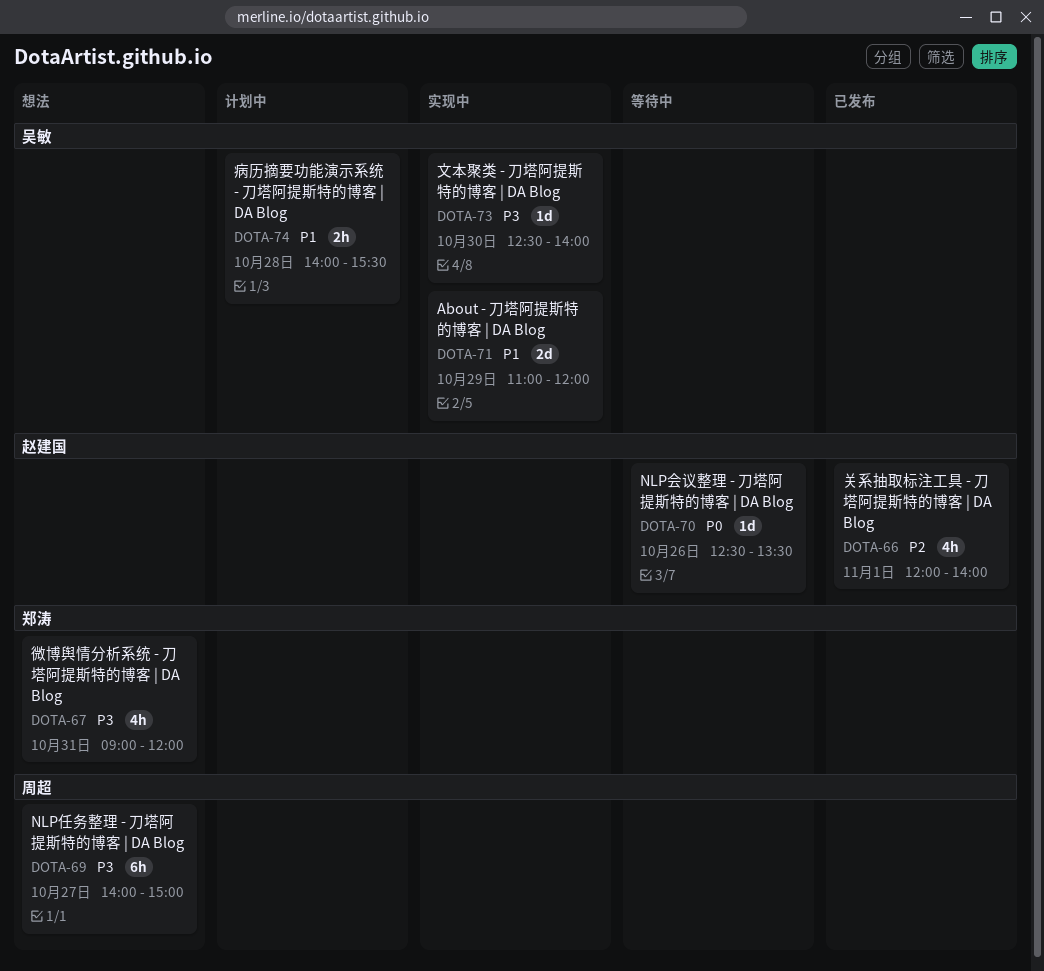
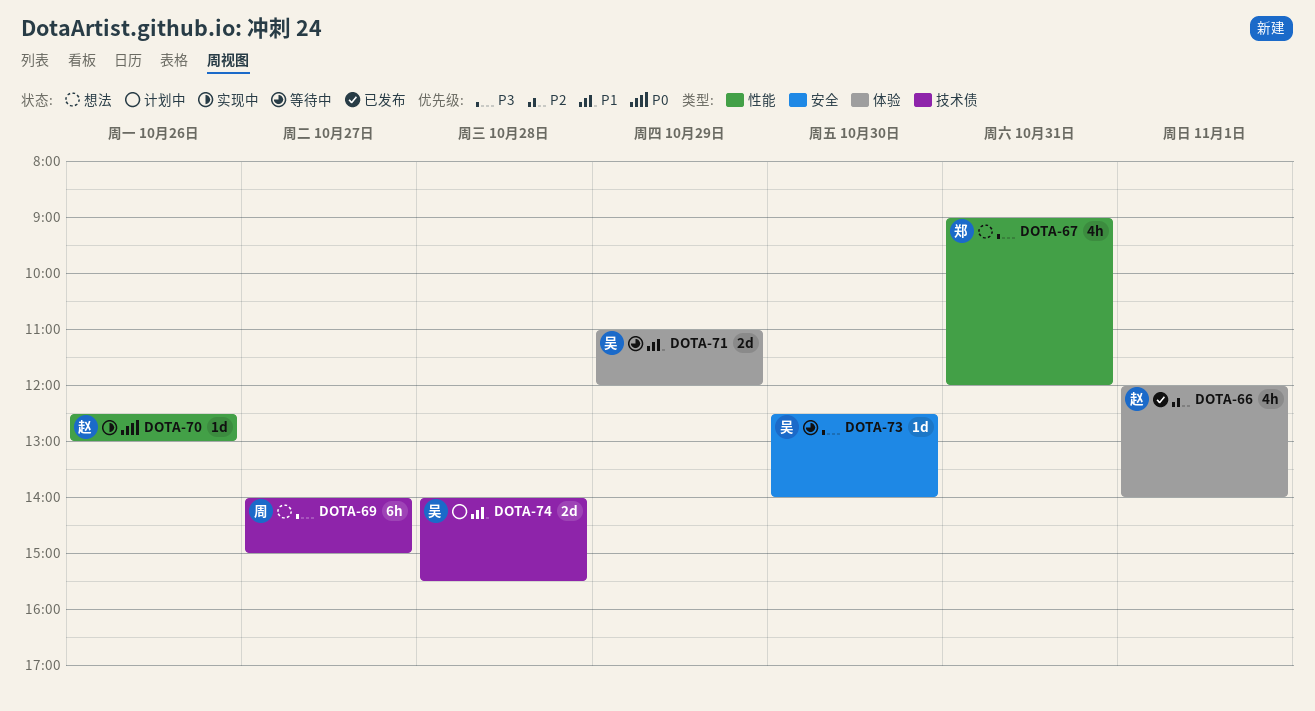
DOTA-70, status: 等待中 -> 实现中
DOTA-70, ends: 13:30 -> 13:00
DOTA-71, status: 实现中 -> 等待中
DOTA-73, status: 实现中 -> 等待中
DOTA-74, estimate: 2h -> 2d

